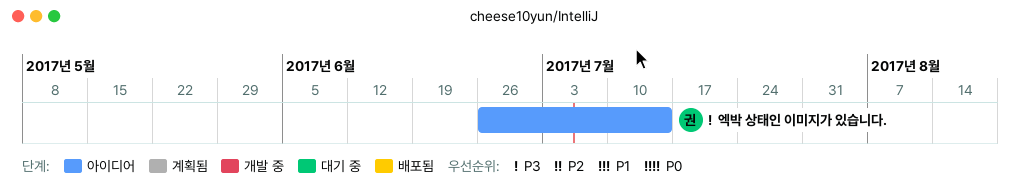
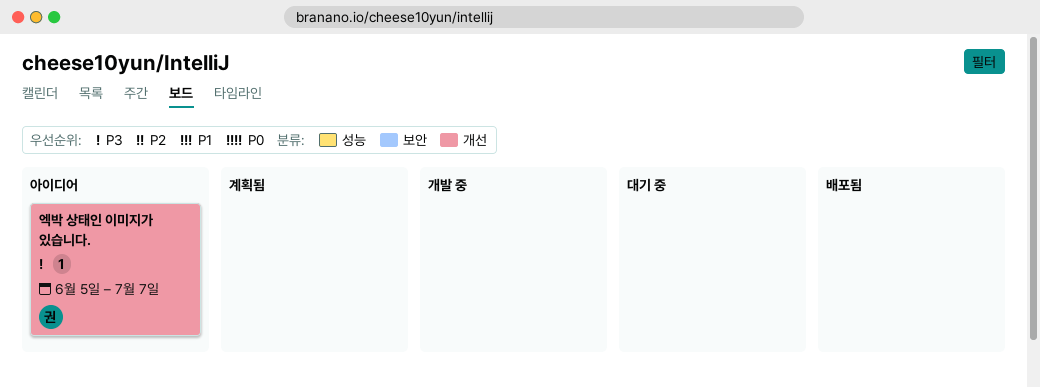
엑박 상태인 이미지가 있습니다., start: Jun 26 -> Jun 5
엑박 상태인 이미지가 있습니다., due: Jul 14 -> Jul 7

